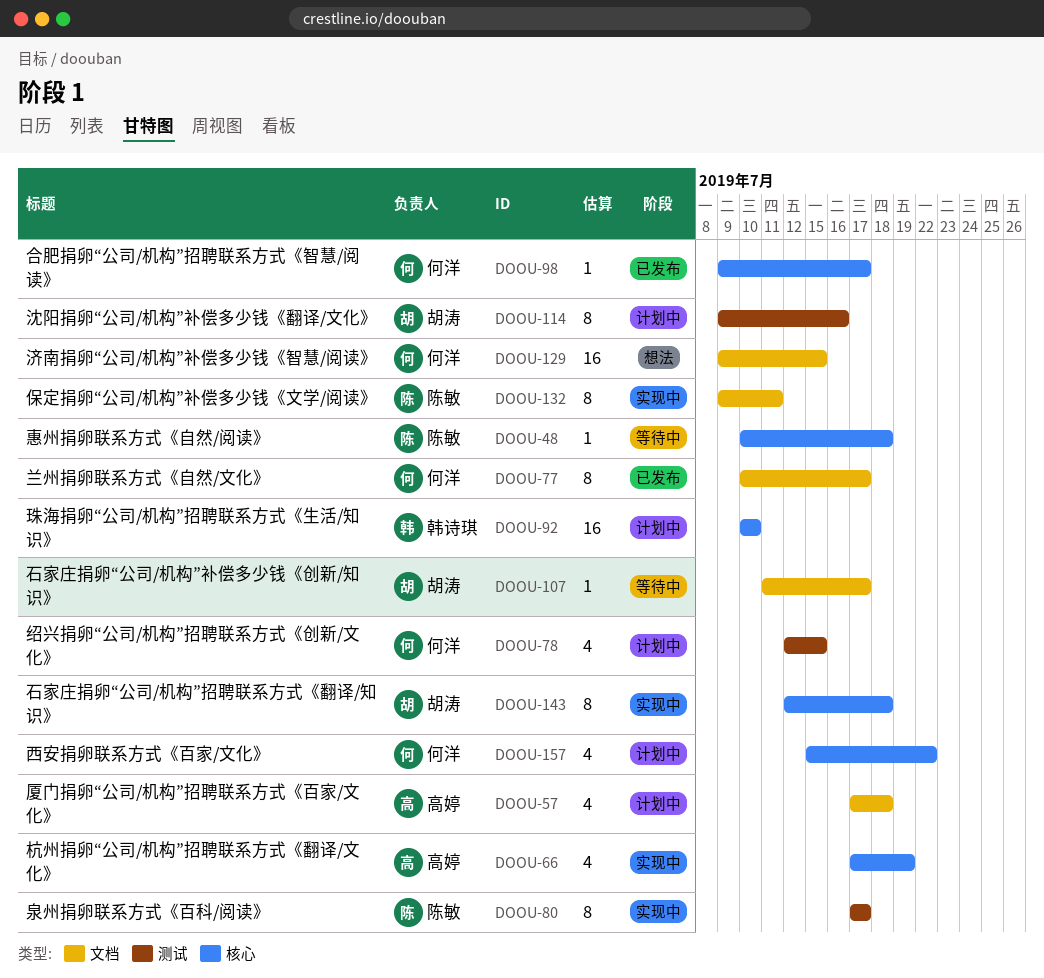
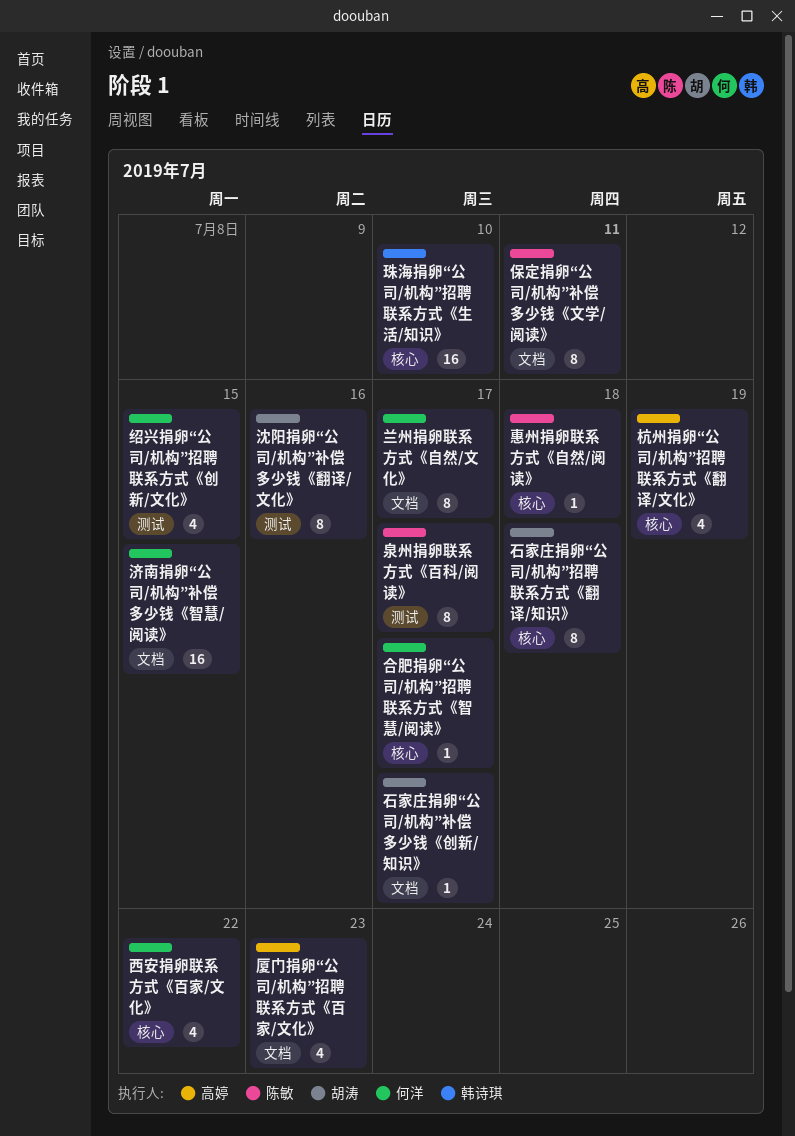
厦门捐卵“公司/机构”招聘联系方式《百家/文化》, due: Jul 18 -> Jul 23

